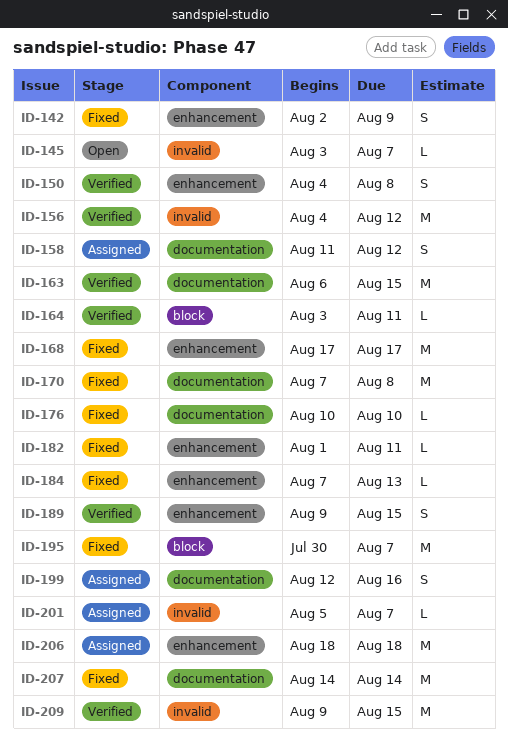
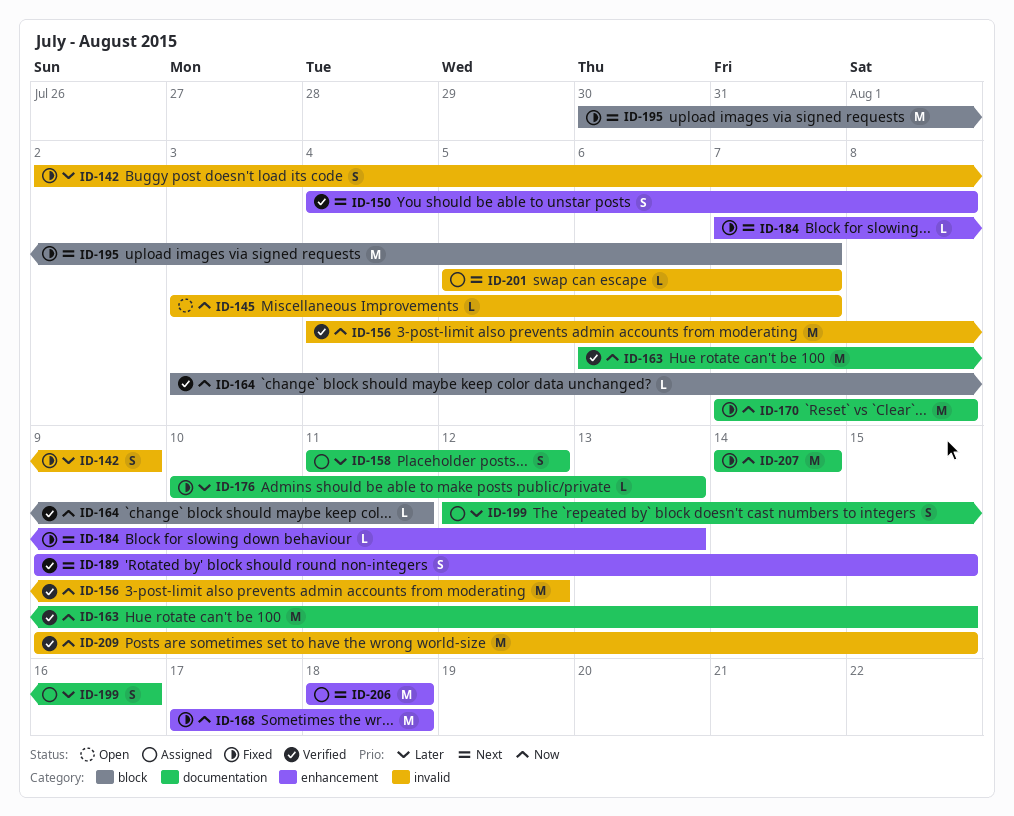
ID-142, label: enhancement -> invalid
ID-168, due: Aug 17 -> Aug 18
ID-176, due: Aug 10 -> Aug 13
ID-182: present -> none

